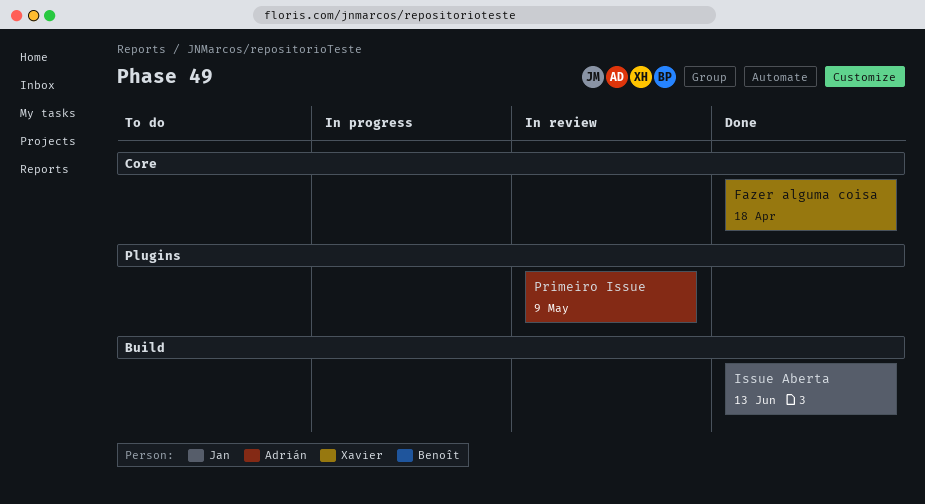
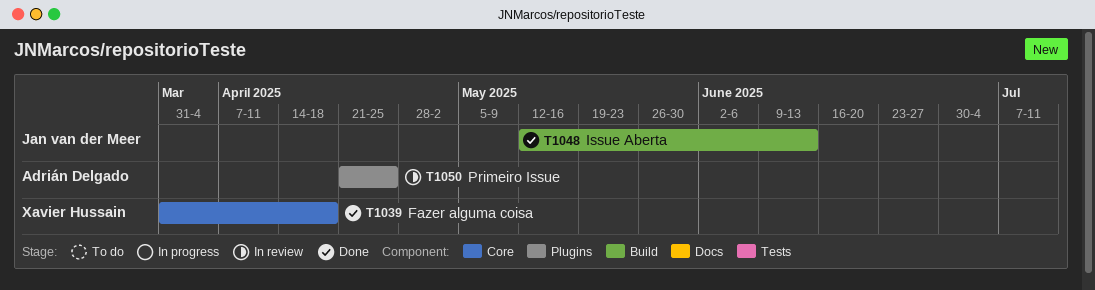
Primeiro Issue, due: May 9 -> Apr 25

